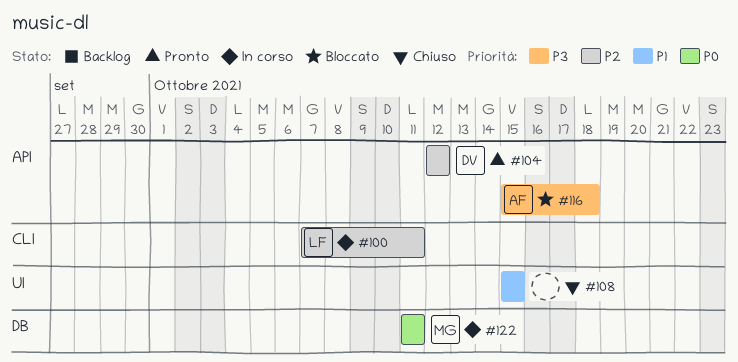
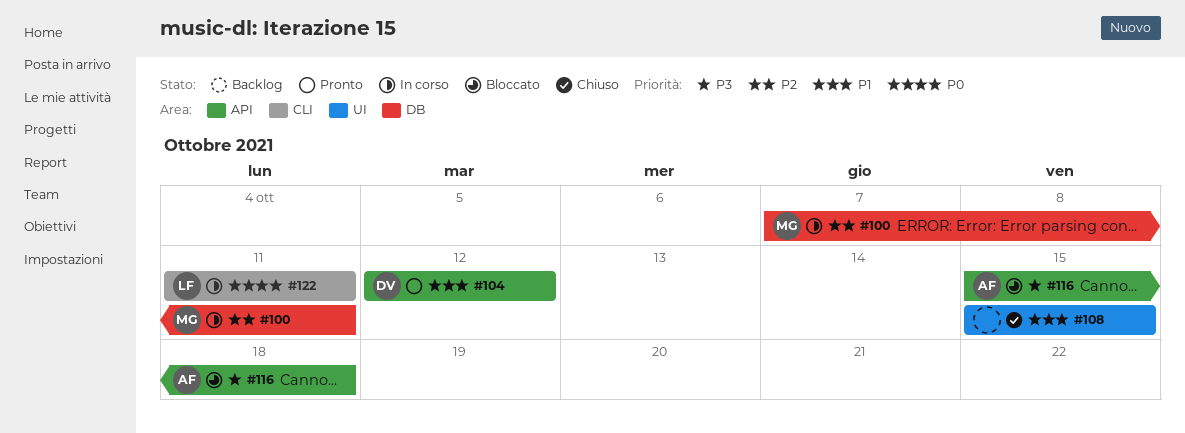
#100, owner: LF -> MG
#100, label: CLI -> DB
#104, priority: P2 -> P1
#122, owner: MG -> LF
#122, label: DB -> CLI

